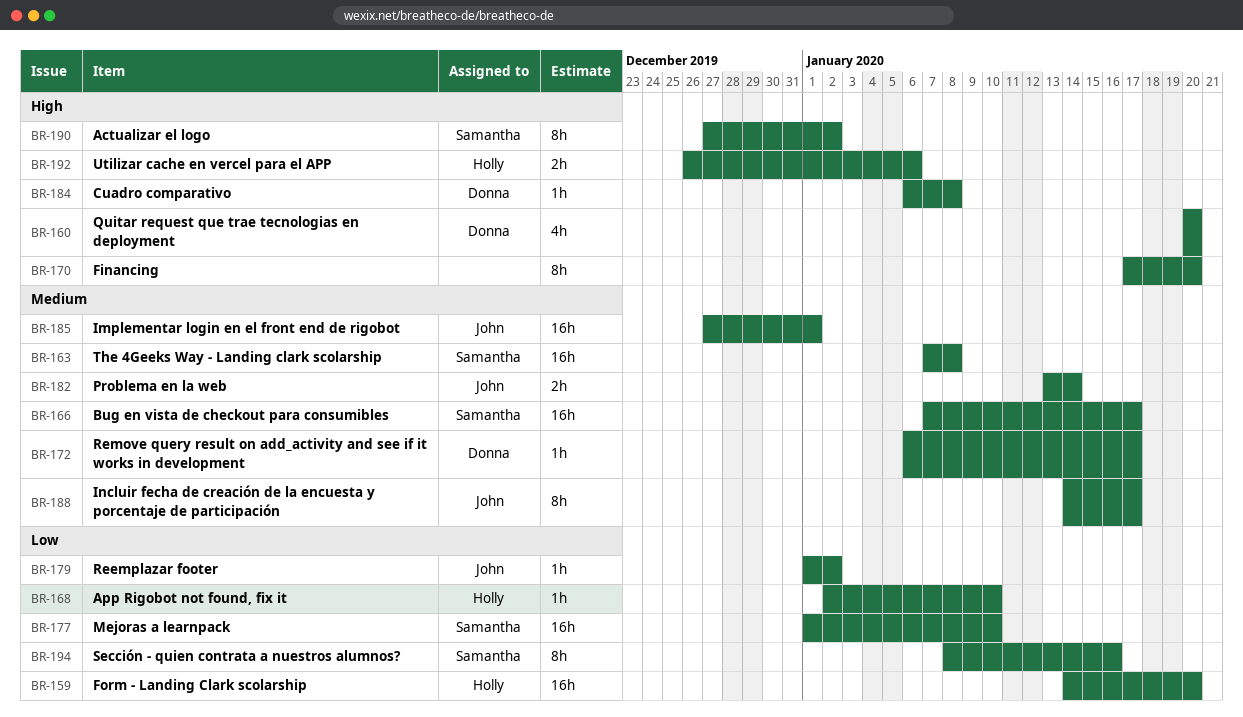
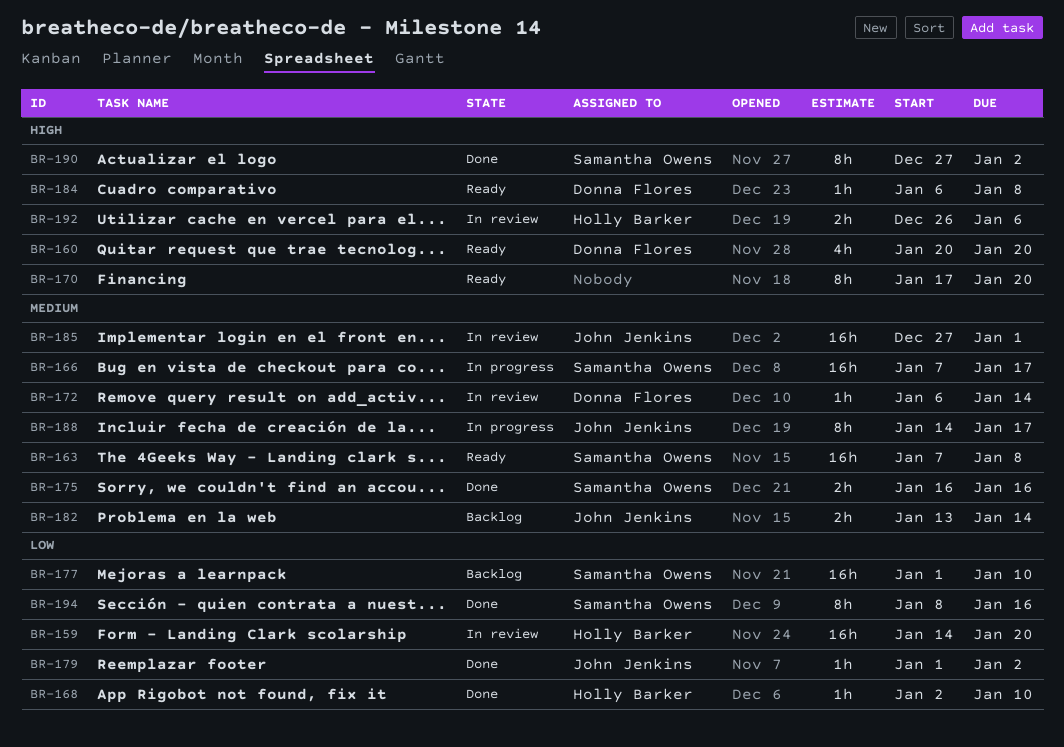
BR-172, due: Jan 17 -> Jan 14
BR-175: none -> present

